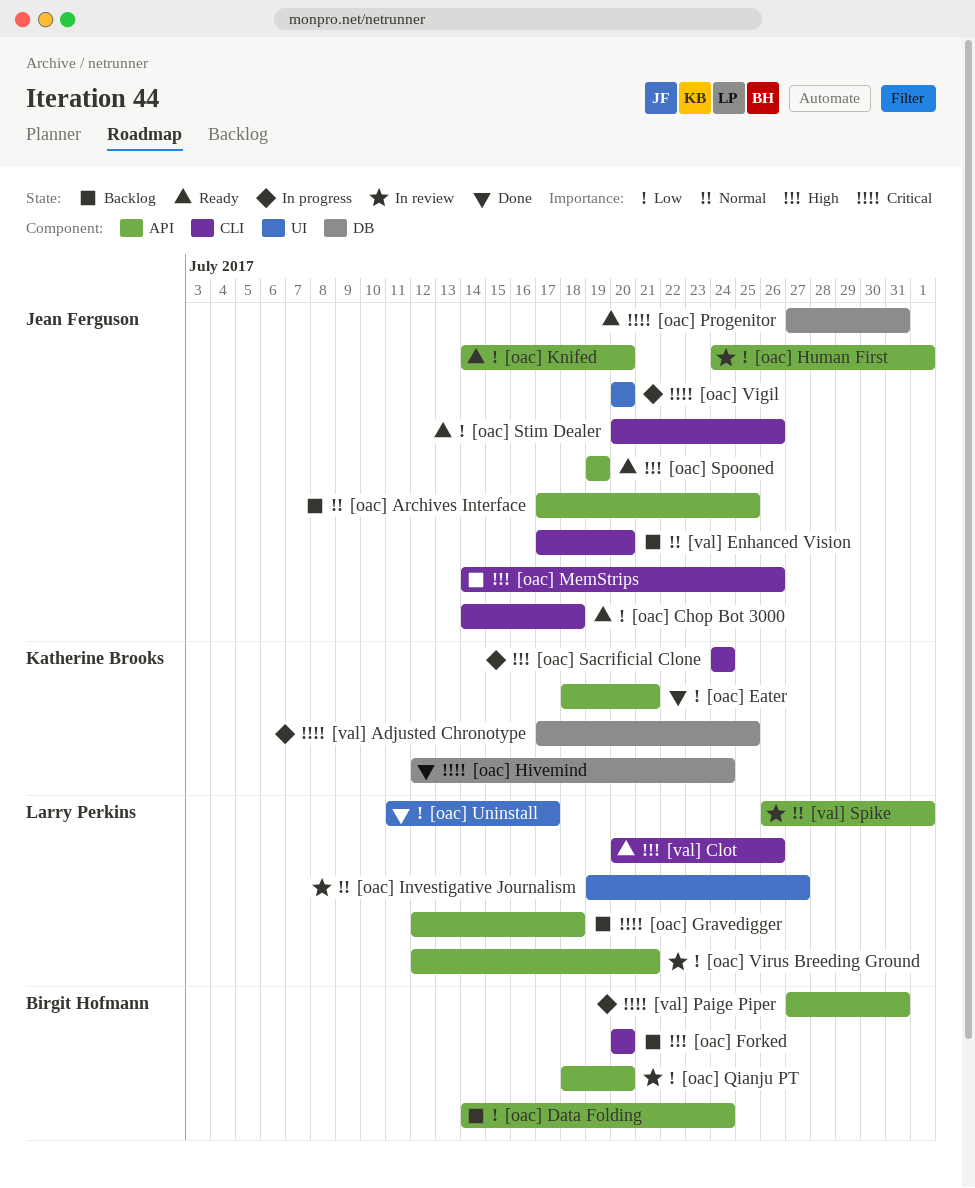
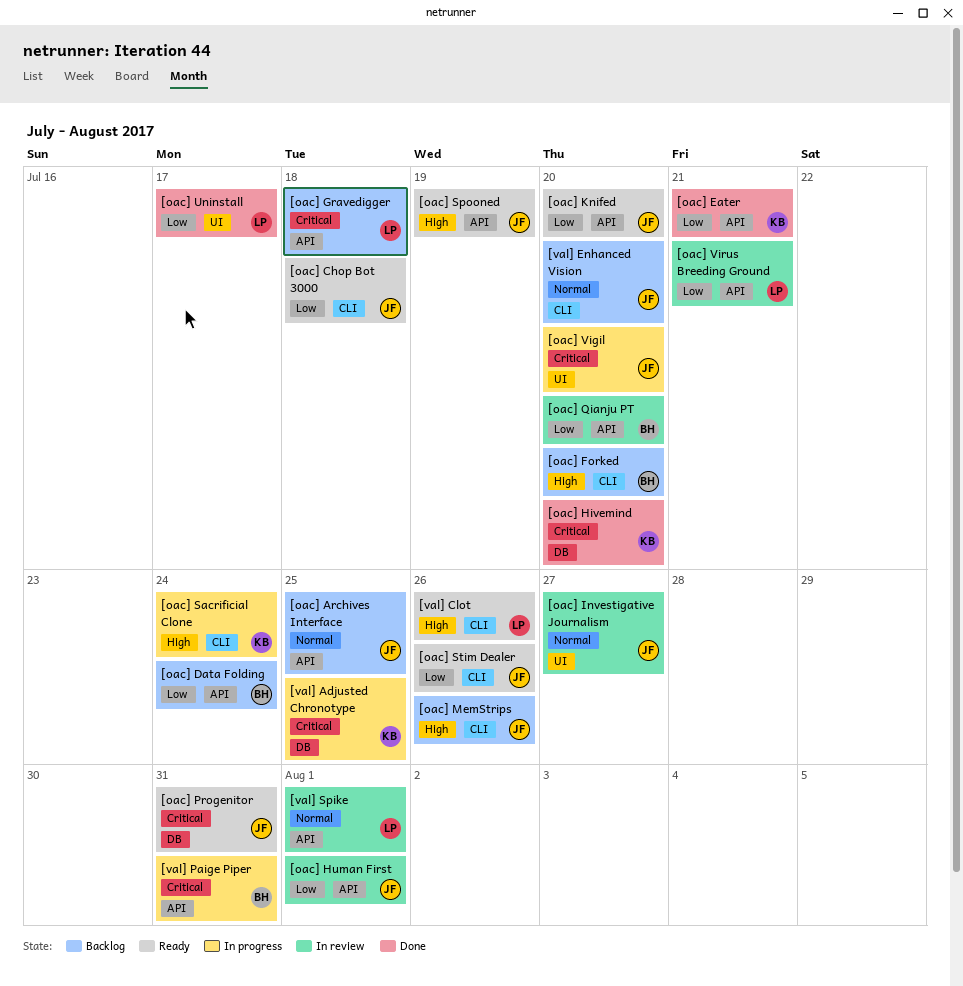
[oac] Hivemind, due: Jul 24 -> Jul 20
[oac] Investigative Journalism, owner: Larry Perkins -> Jean Ferguson

